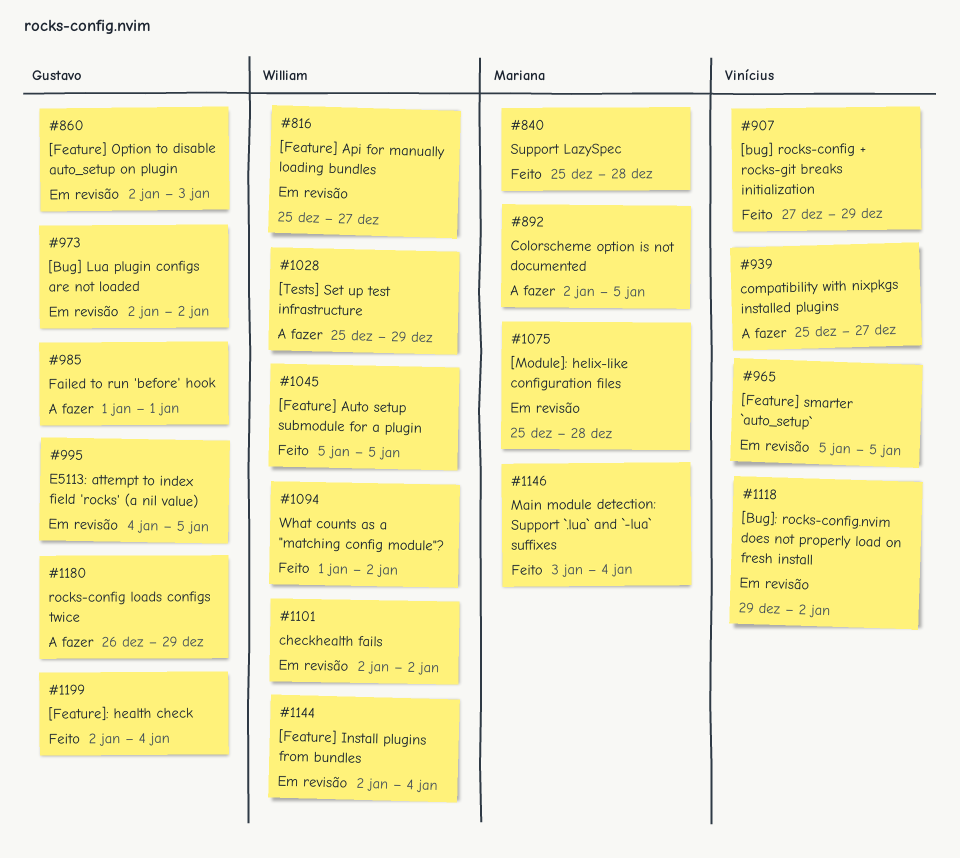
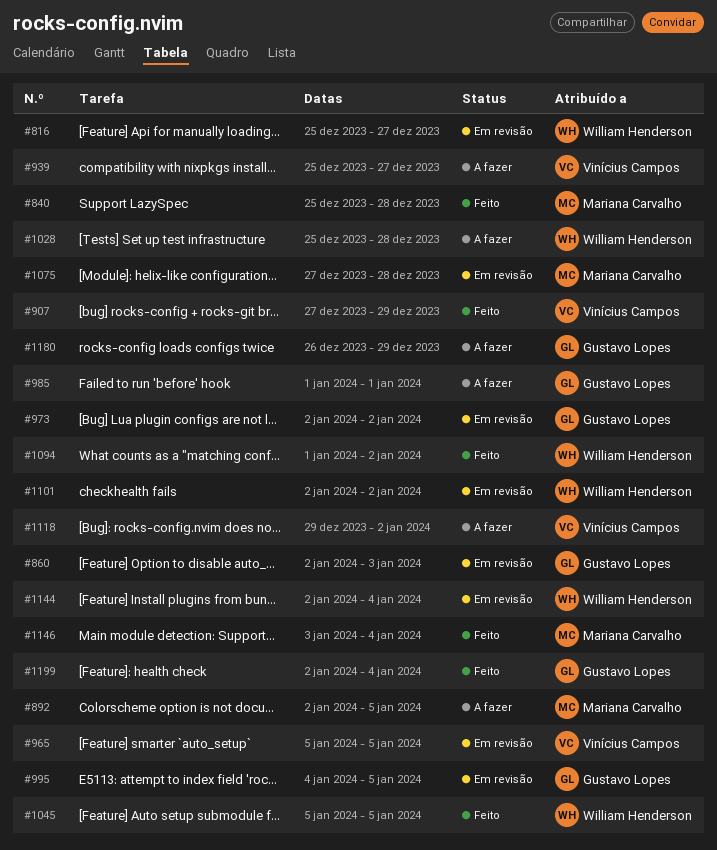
#1028, due: Dec 29 -> Dec 28
#1075, start: Dec 25 -> Dec 27
#1118, status: Em revisão -> A fazer

